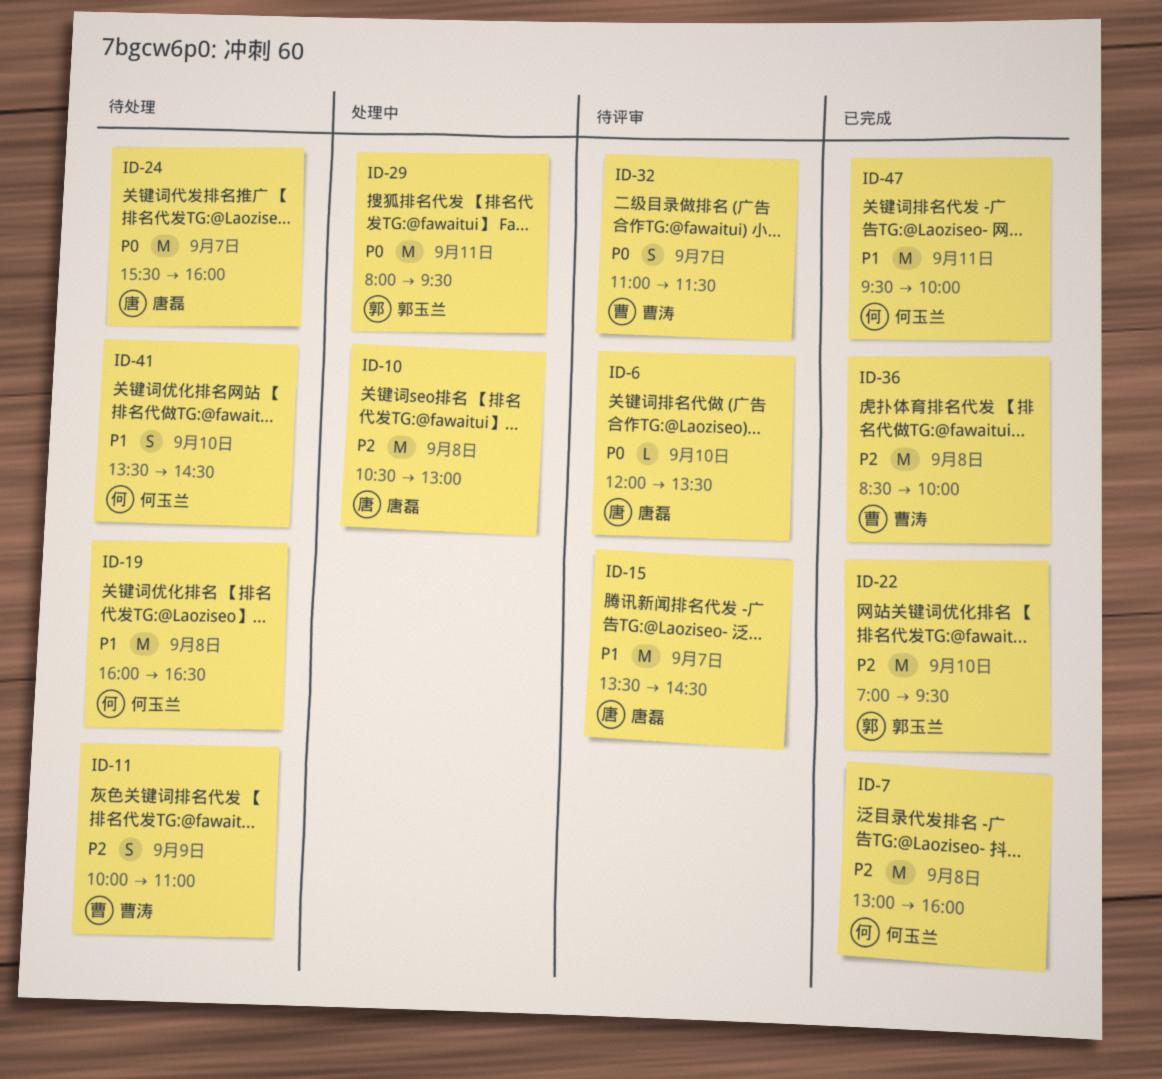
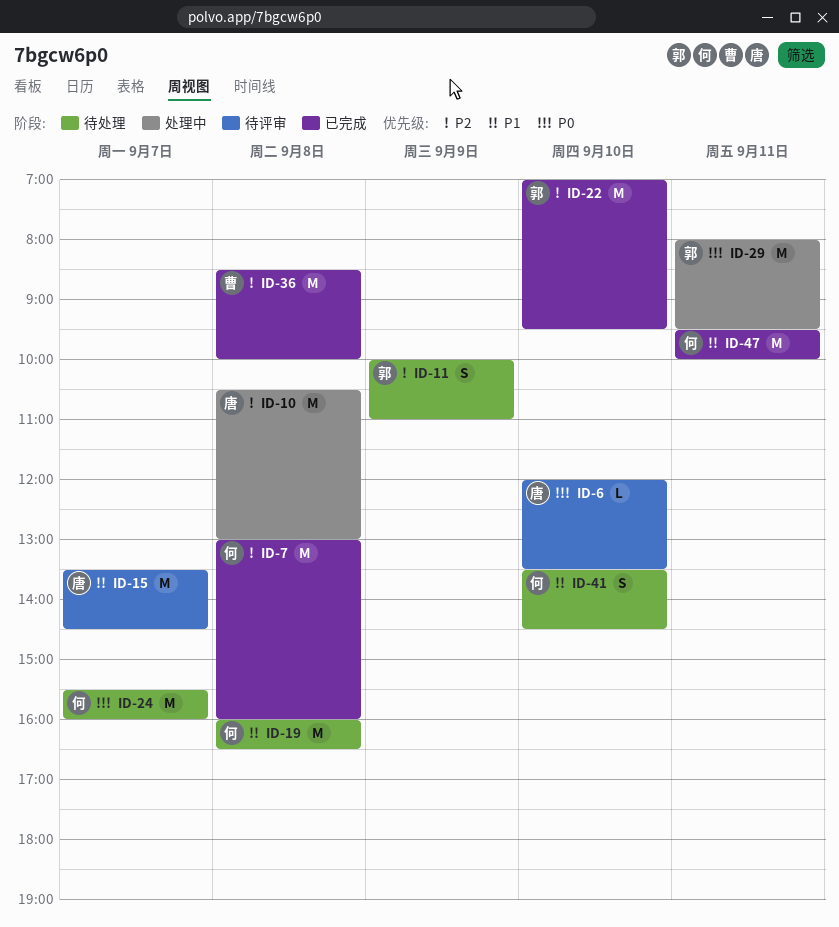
ID-11, owner: 曹涛 -> 郭玉兰
ID-24, owner: 唐磊 -> 何玉兰
ID-32: present -> none

